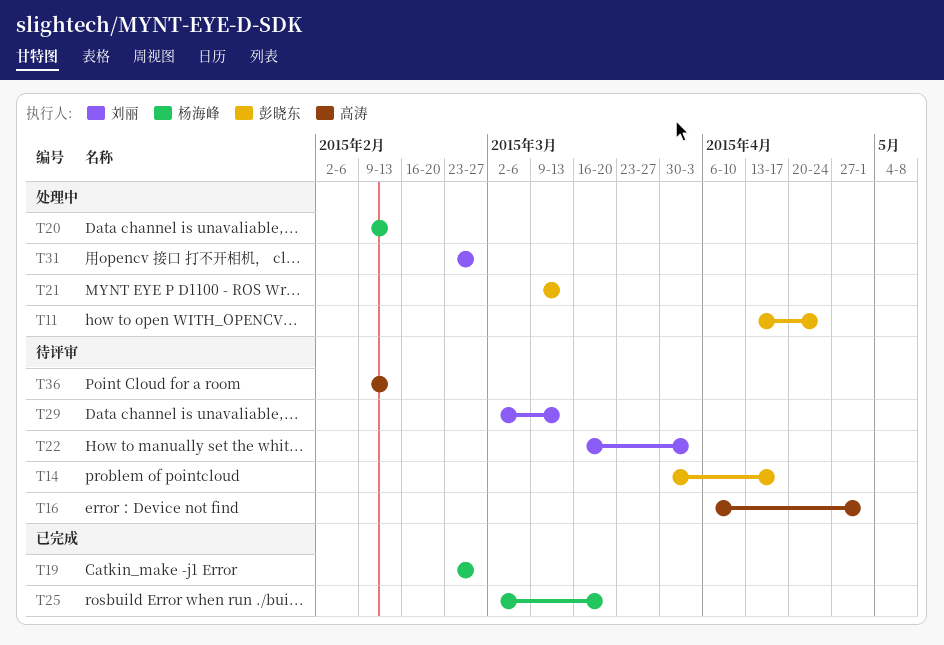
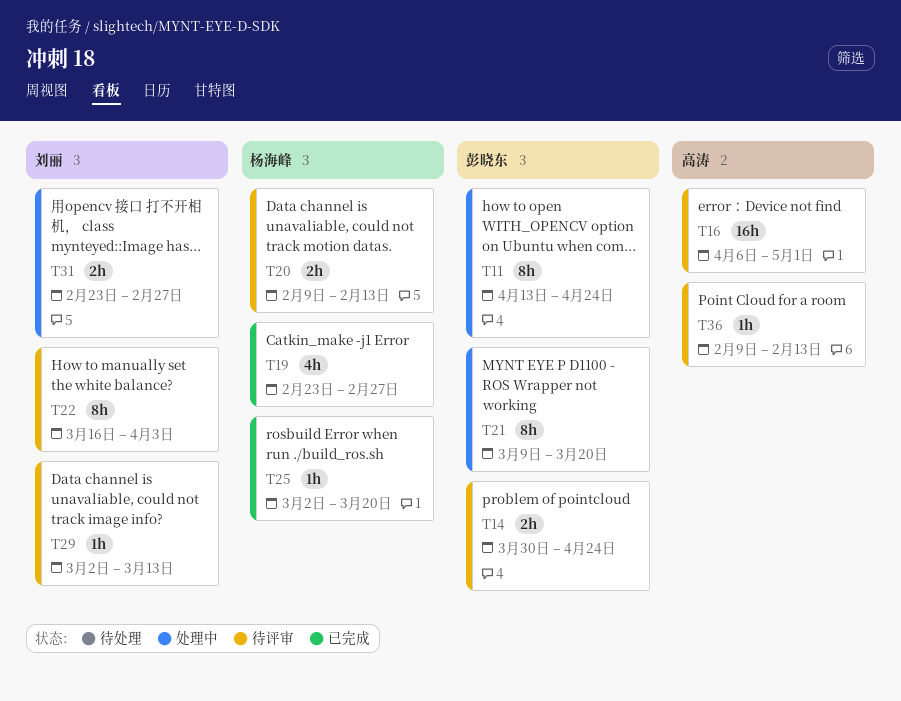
T14, due: Apr 17 -> Apr 24
T20, status: 处理中 -> 待评审
T21, due: Mar 13 -> Mar 20

